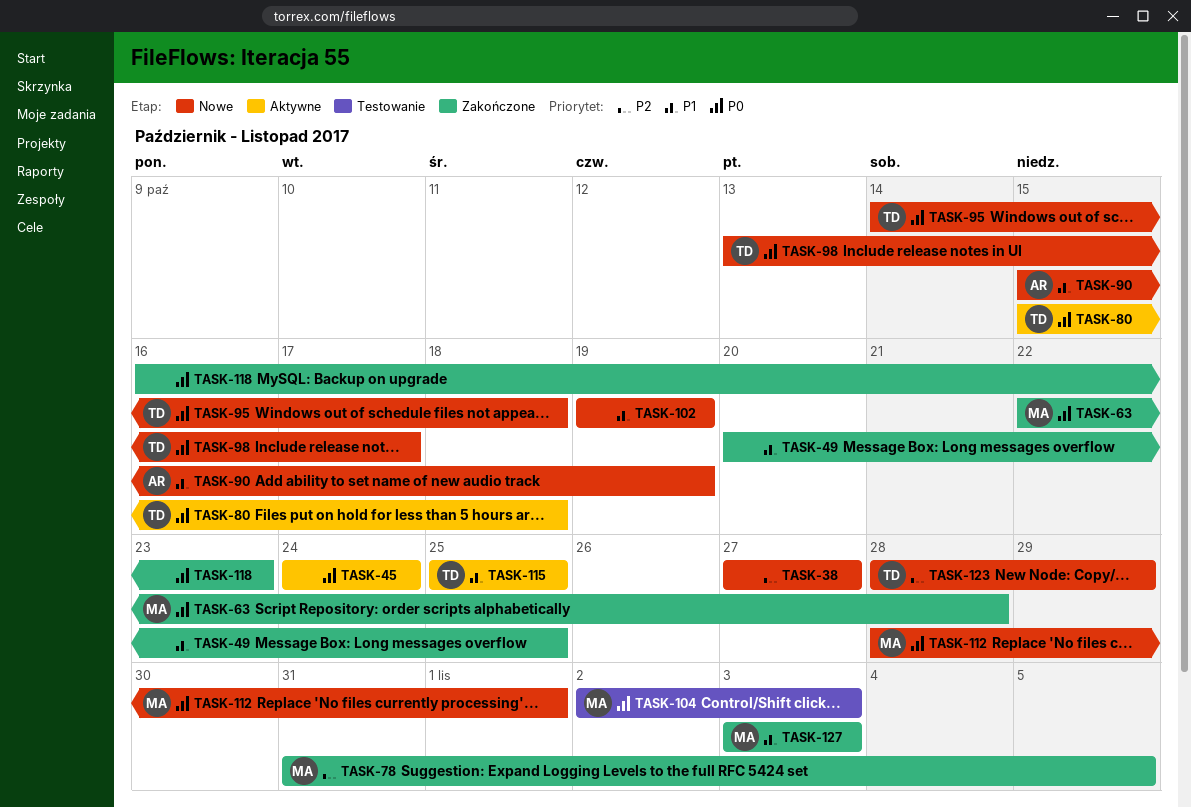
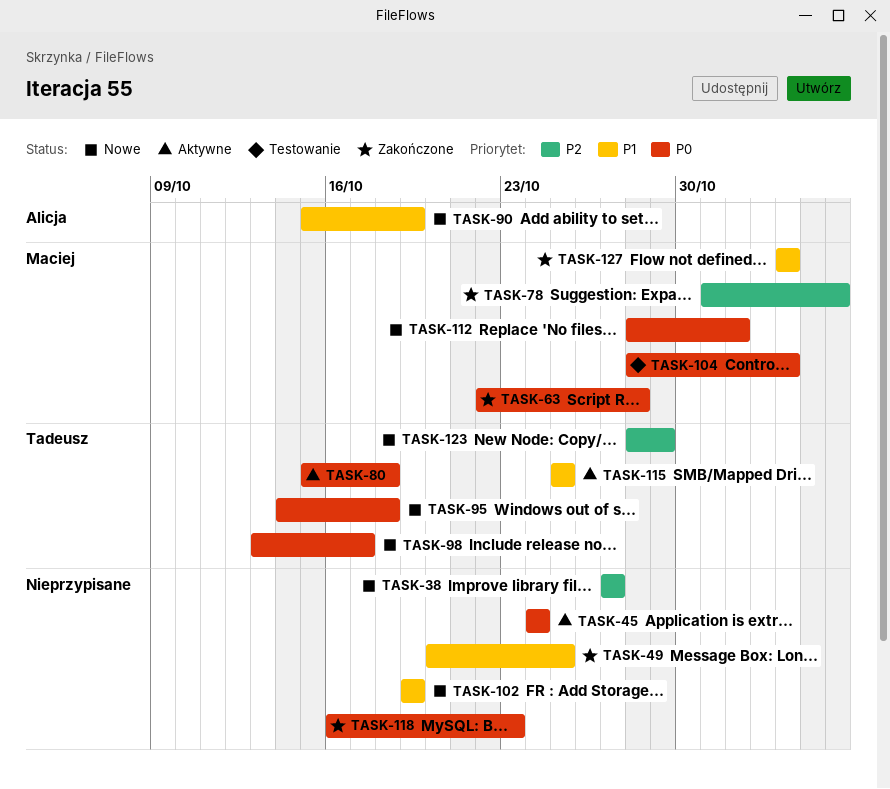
TASK-104, start: Nov 2 -> Oct 28

